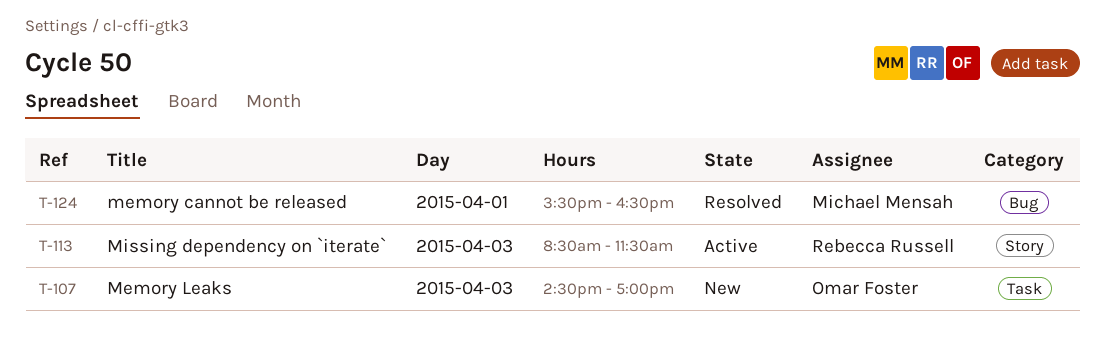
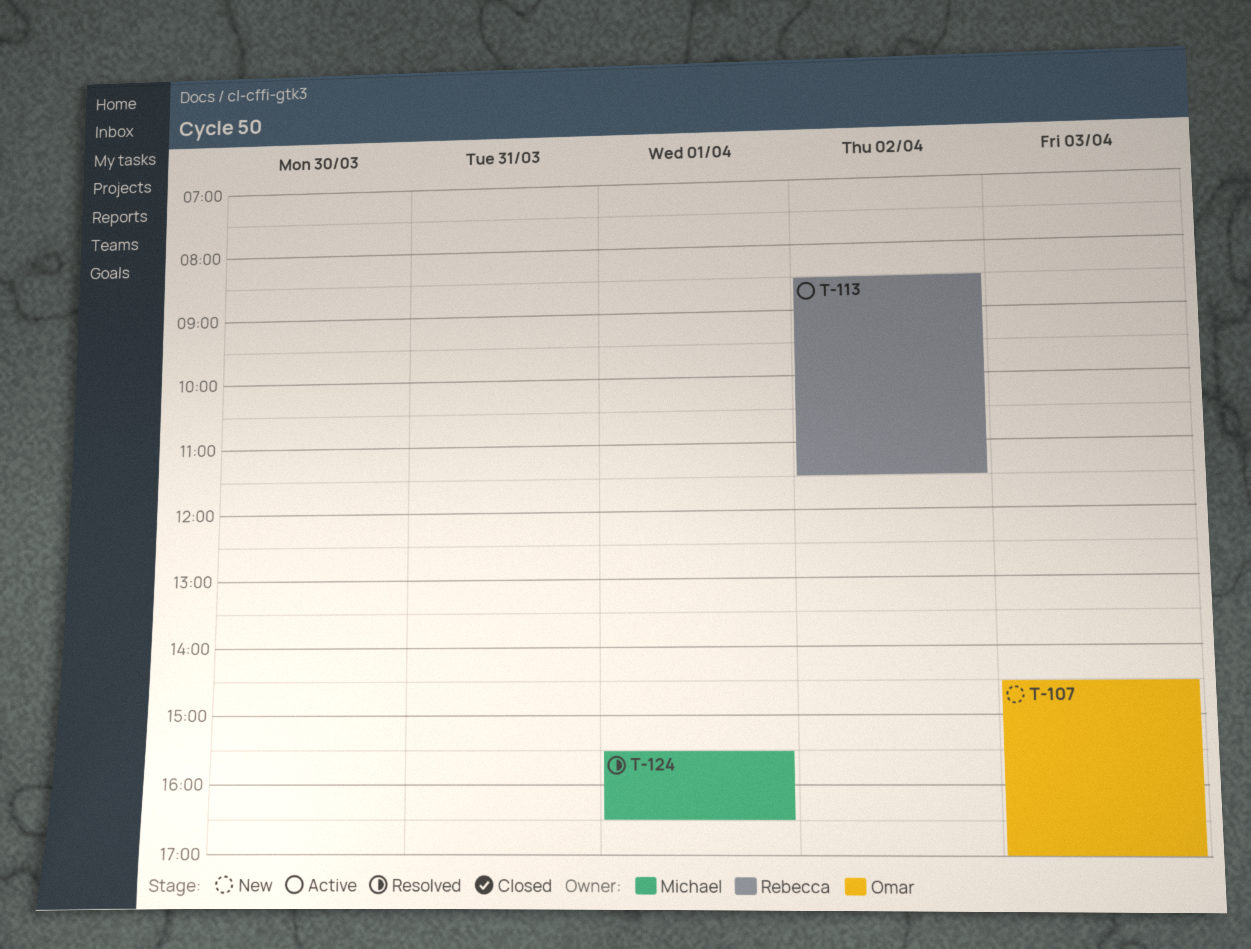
T-113, day: Apr 3 -> Apr 2

